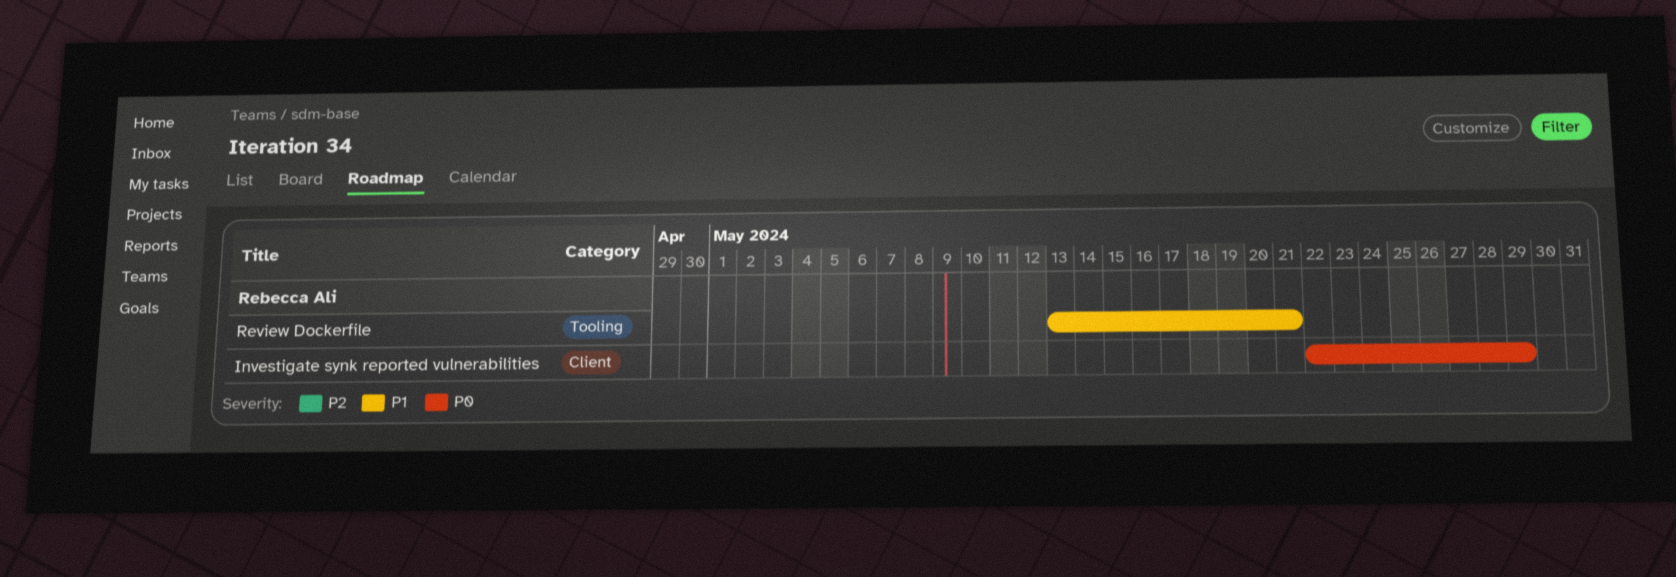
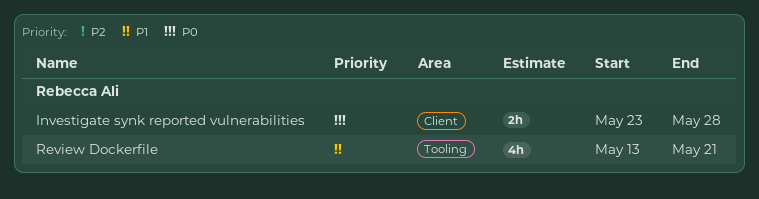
Investigate synk reported vulnerabilities, start: May 22 -> May 23
Investigate synk reported vulnerabilities, due: May 29 -> May 28

